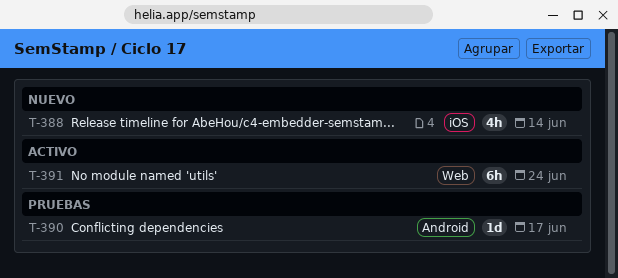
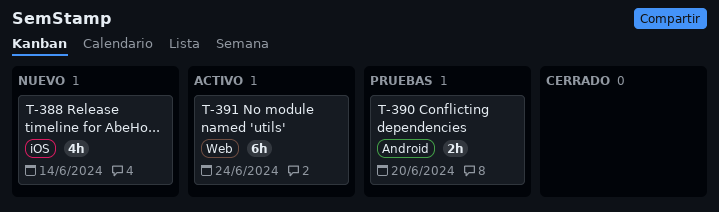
T-390, estimate: 1d -> 2h
T-390, due: Jun 17 -> Jun 20

